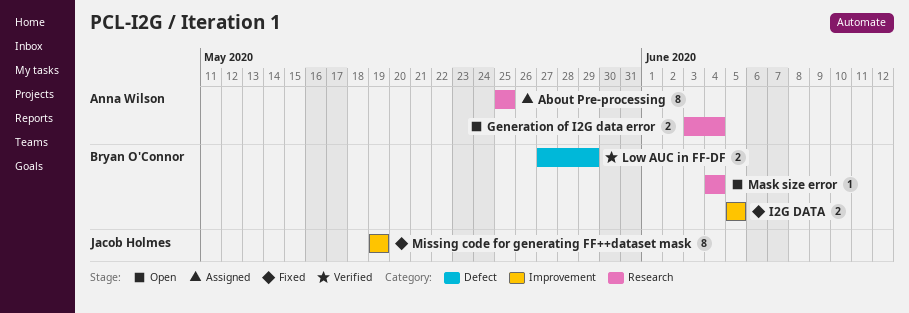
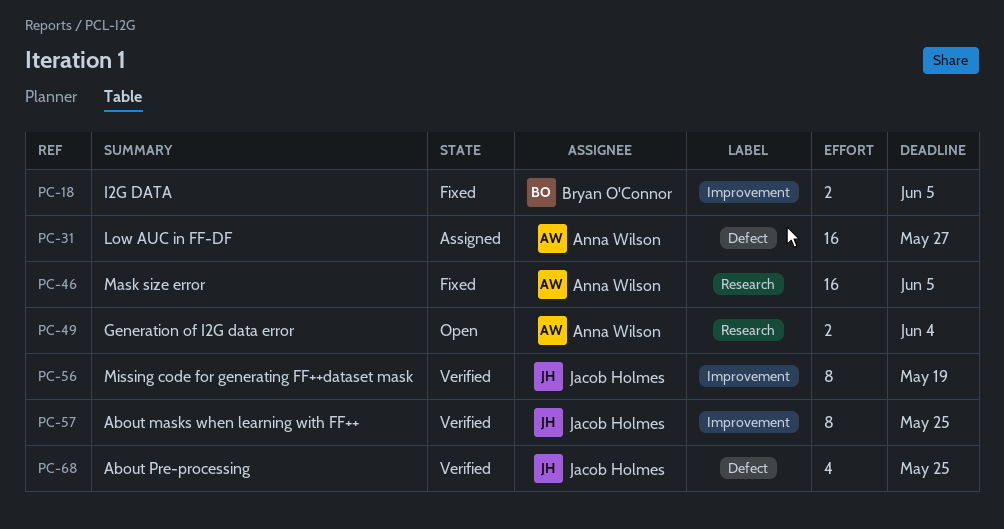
About masks when learning with FF++: none -> present
About Pre-processing, status: Assigned -> Verified
About Pre-processing, owner: Anna Wilson -> Jacob Holmes
About Pre-processing, label: Research -> Defect
About Pre-processing, estimate: 8 -> 4
Low AUC in FF-DF, status: Verified -> Assigned
Low AUC in FF-DF, owner: Bryan O'Connor -> Anna Wilson
Low AUC in FF-DF, estimate: 2 -> 16
Low AUC in FF-DF, due: May 29 -> May 27
Mask size error, status: Open -> Fixed
Mask size error, owner: Bryan O'Connor -> Anna Wilson
Mask size error, estimate: 1 -> 16
Mask size error, due: Jun 4 -> Jun 5
Missing code for generating FF++dataset mask, status: Fixed -> Verified

